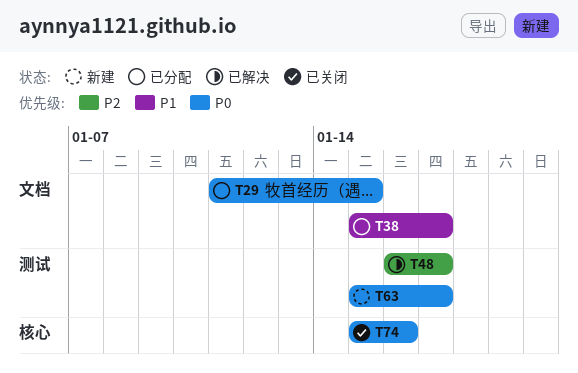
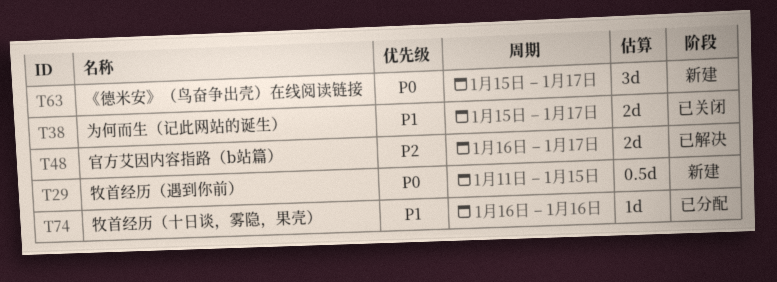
T29, status: 已分配 -> 新建
T38, status: 已分配 -> 已关闭
T74, status: 已关闭 -> 已分配
T74, priority: P0 -> P1
T74, start: Jan 15 -> Jan 16

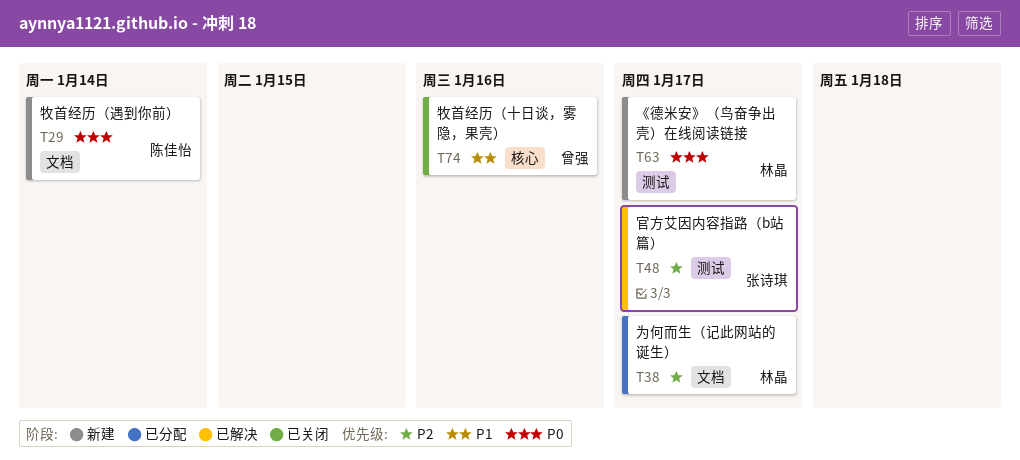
T29, due: Jan 15 -> Jan 14
T38, status: 已关闭 -> 已分配
T38, priority: P1 -> P2
T74, status: 已分配 -> 已关闭

